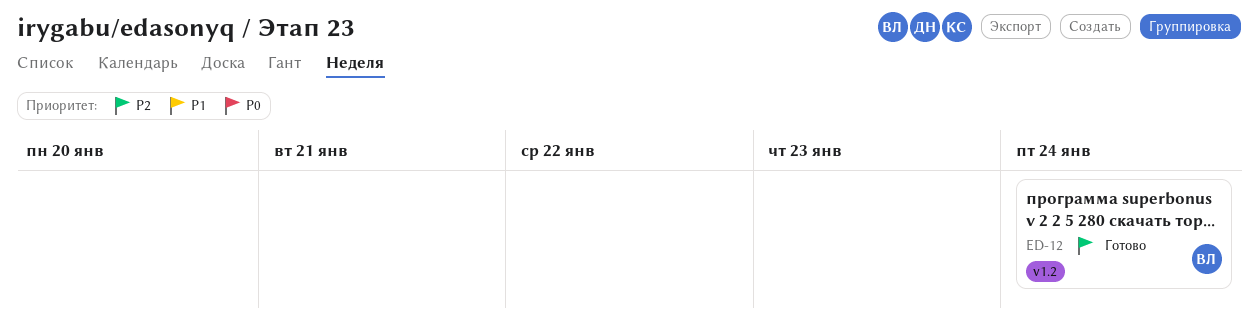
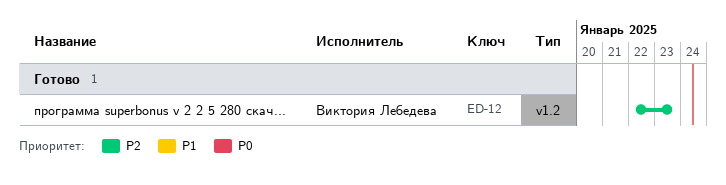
ED-12, due: Jan 24 -> Jan 23

